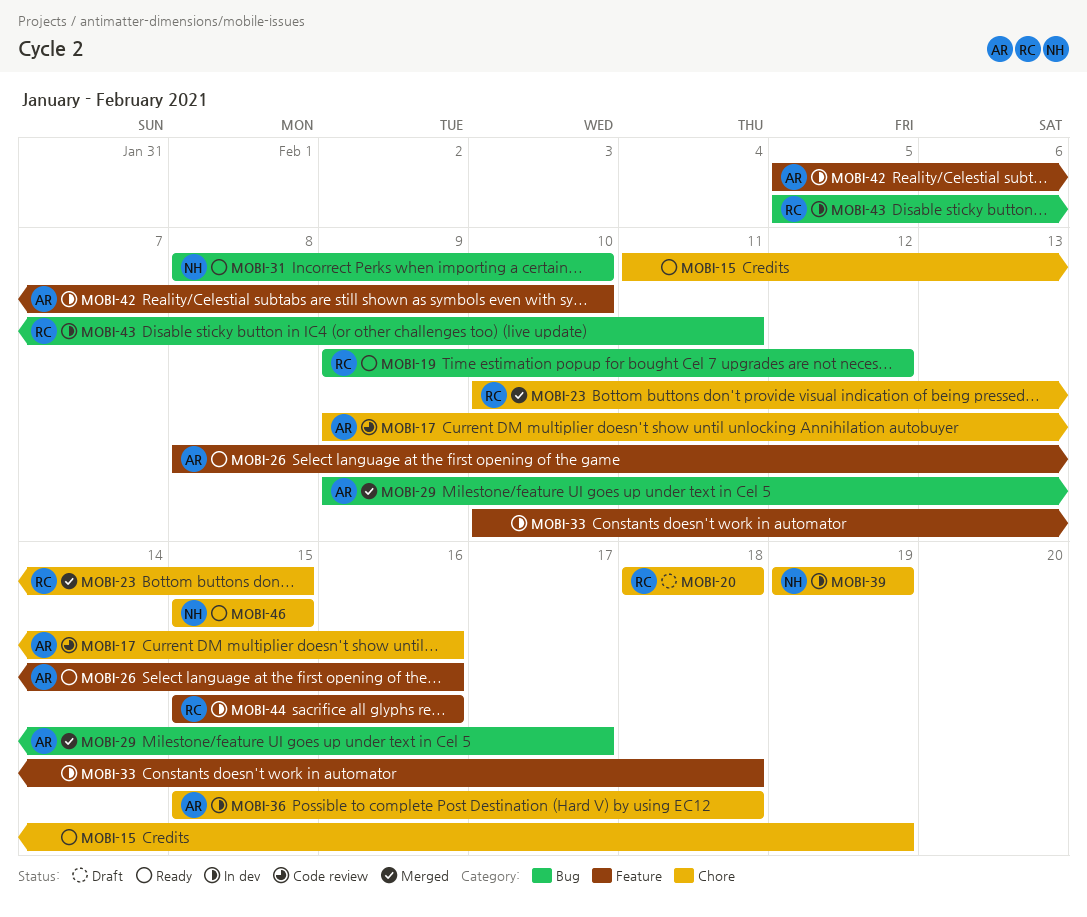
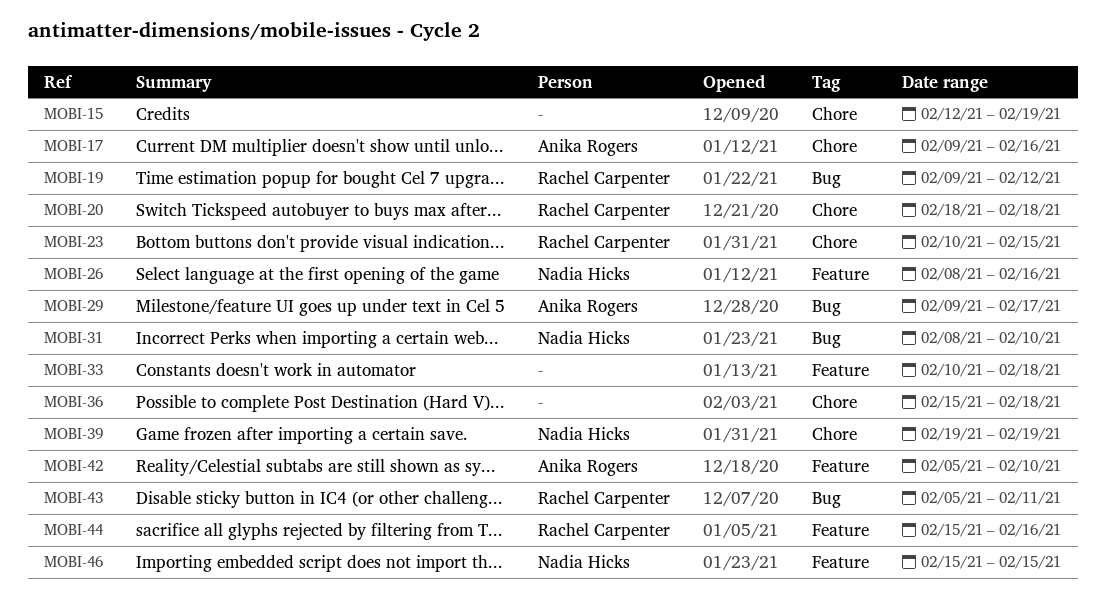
MOBI-15, start: Feb 11 -> Feb 12
MOBI-26, owner: Anika Rogers -> Nadia Hicks
MOBI-36, owner: Anika Rogers -> none
MOBI-46, label: Chore -> Feature

